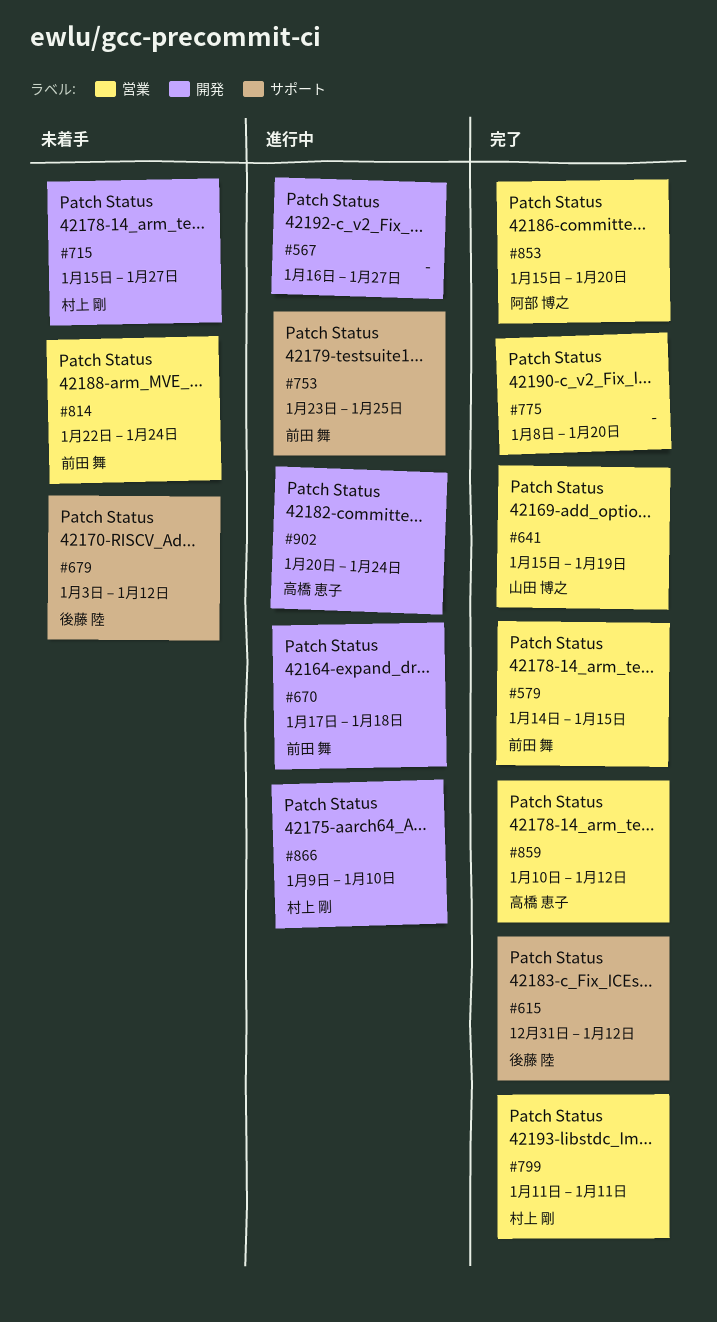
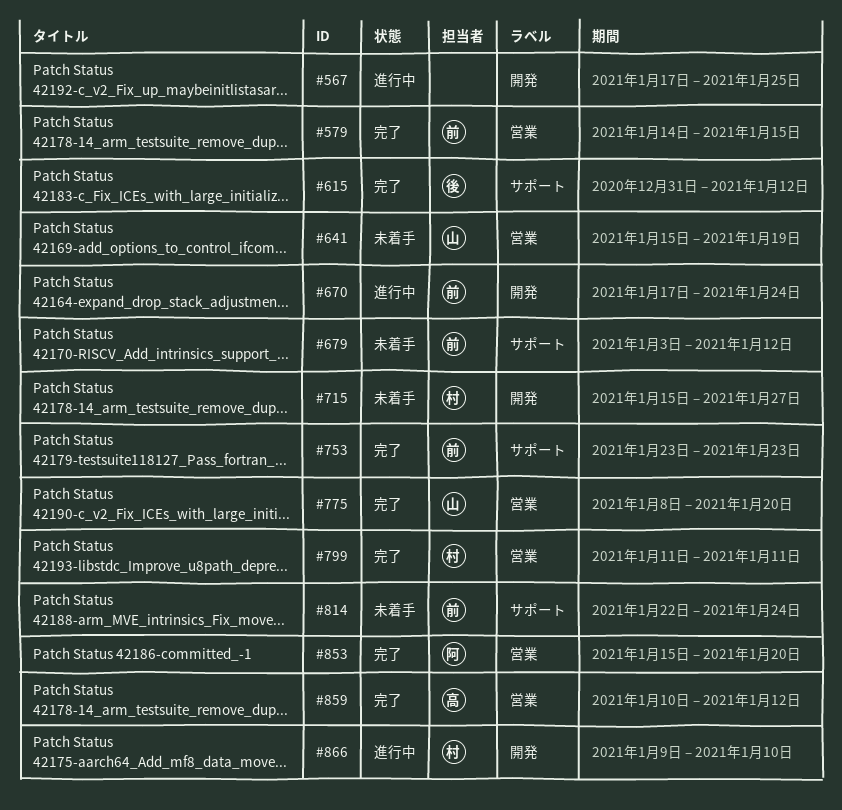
#567, start: Jan 16 -> Jan 17
#567, due: Jan 27 -> Jan 25
#641, status: 完了 -> 未着手
#670, due: Jan 18 -> Jan 24
#679, owner: 後藤 陸 -> 前田 舞
#753, status: 進行中 -> 完了
#753, due: Jan 25 -> Jan 23
#775, owner: none -> 山田 博之
#814, label: 営業 -> サポート
#902: present -> none

